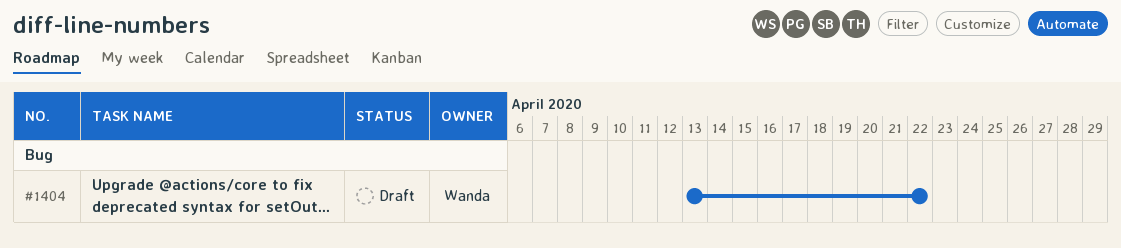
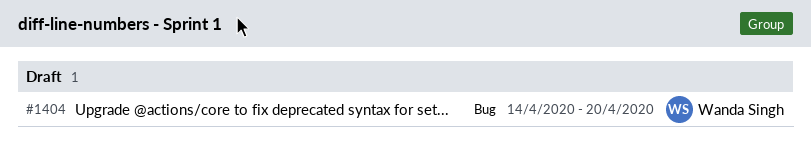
#1404, start: Apr 13 -> Apr 14
#1404, due: Apr 22 -> Apr 20

